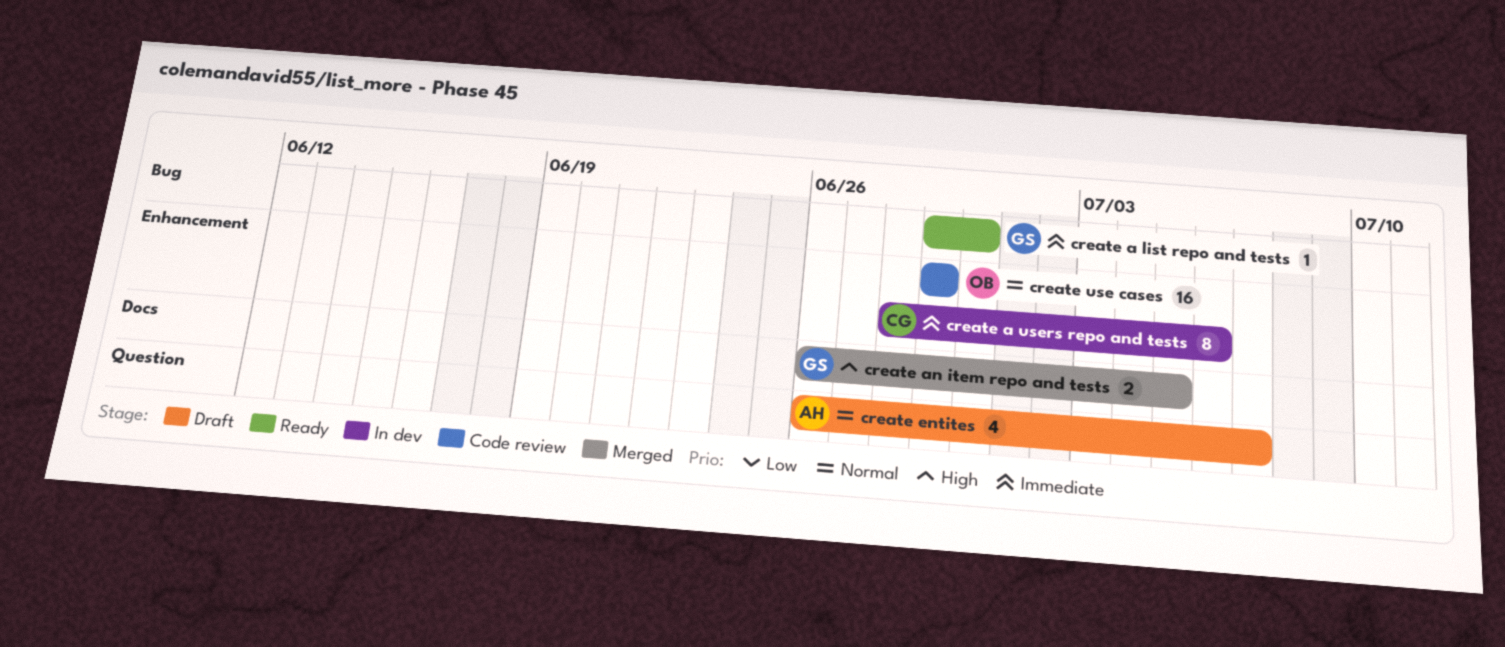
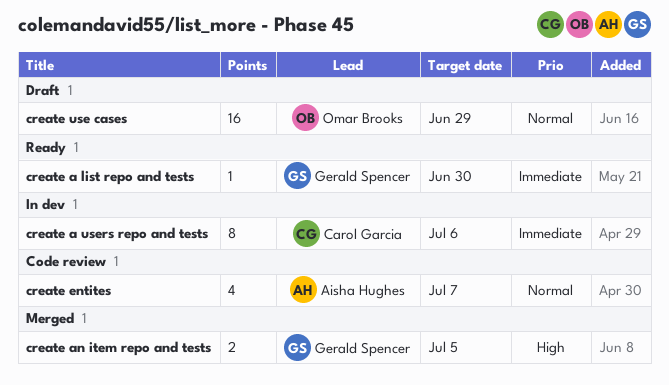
create entites, status: Draft -> Code review
create use cases, status: Code review -> Draft

